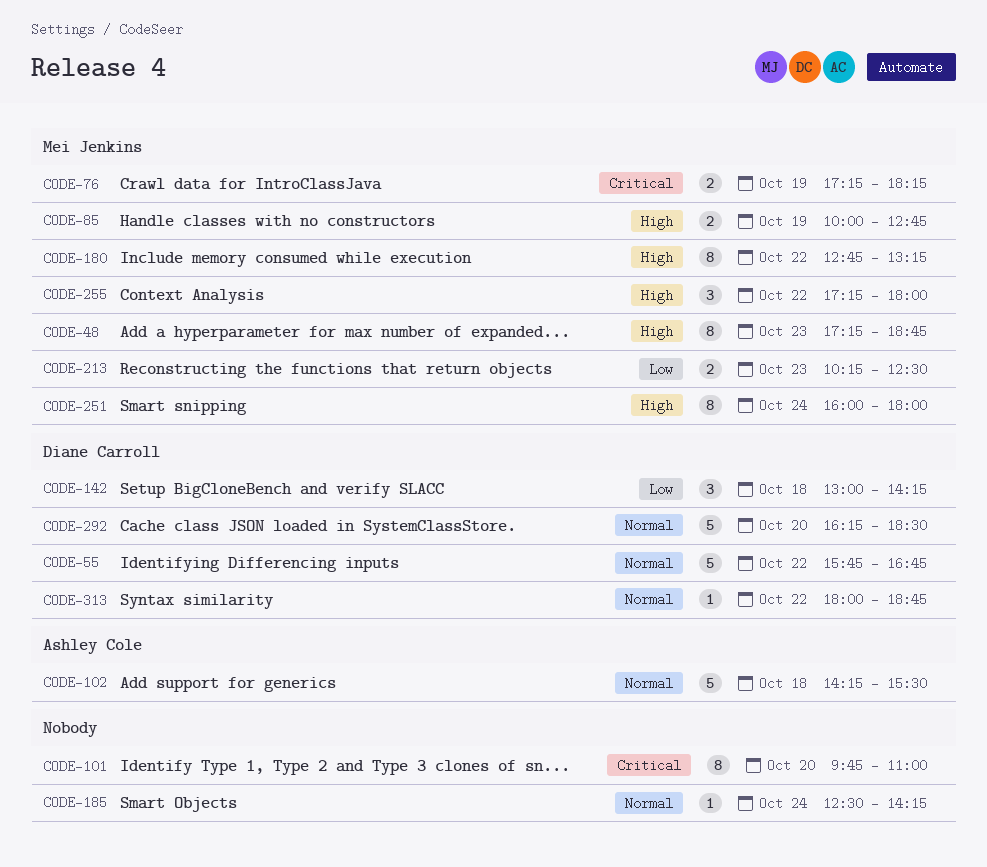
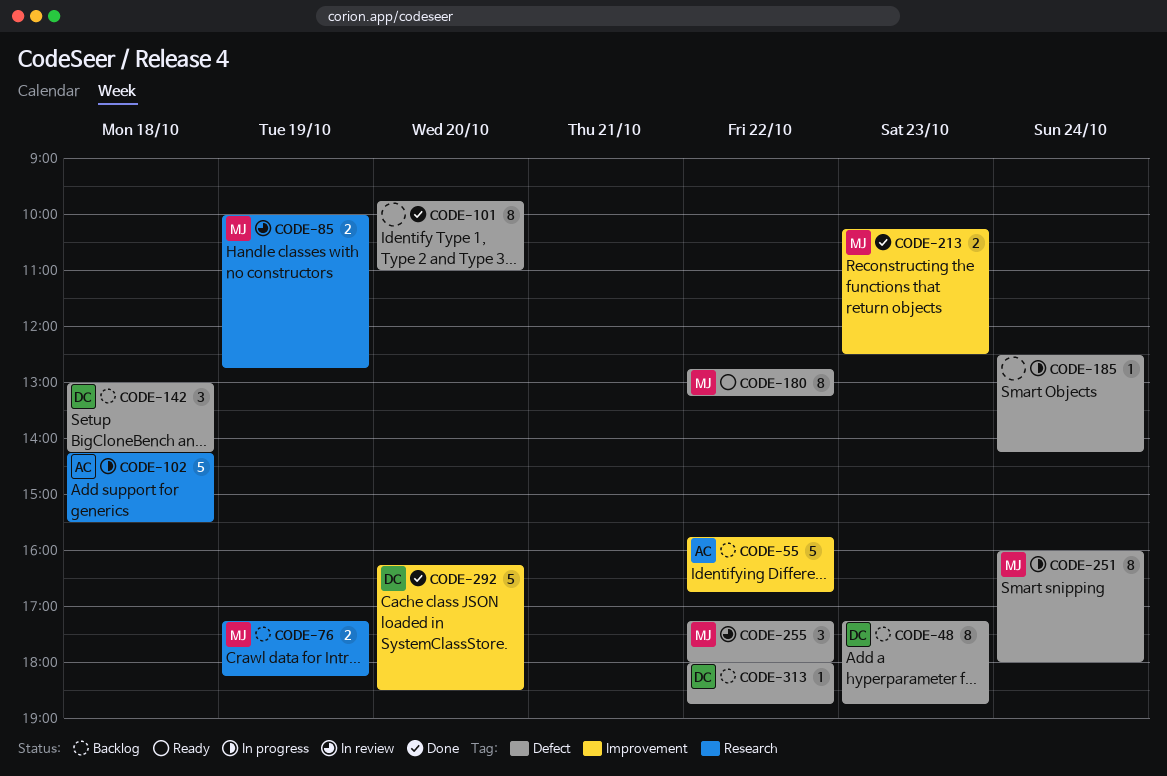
CODE-48, owner: Mei Jenkins -> Diane Carroll
CODE-55, owner: Diane Carroll -> Ashley Cole

